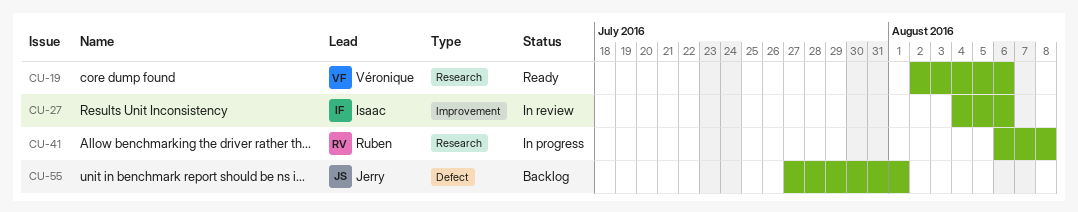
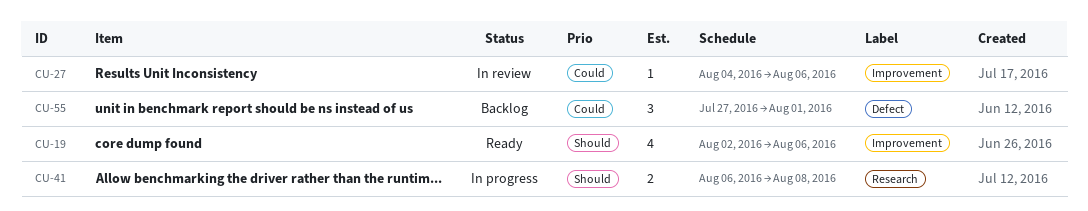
CU-19, label: Research -> Improvement

